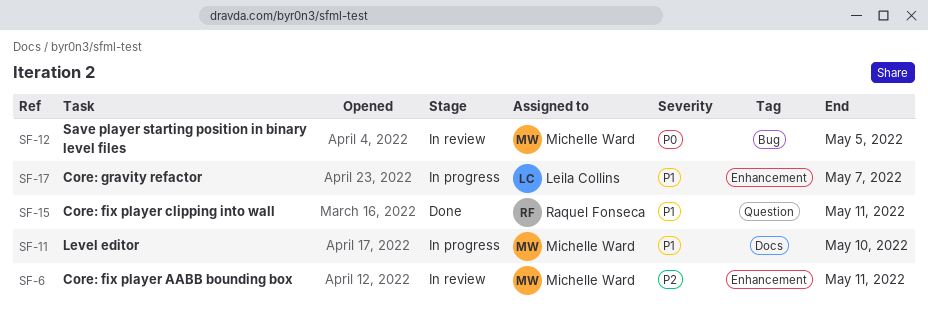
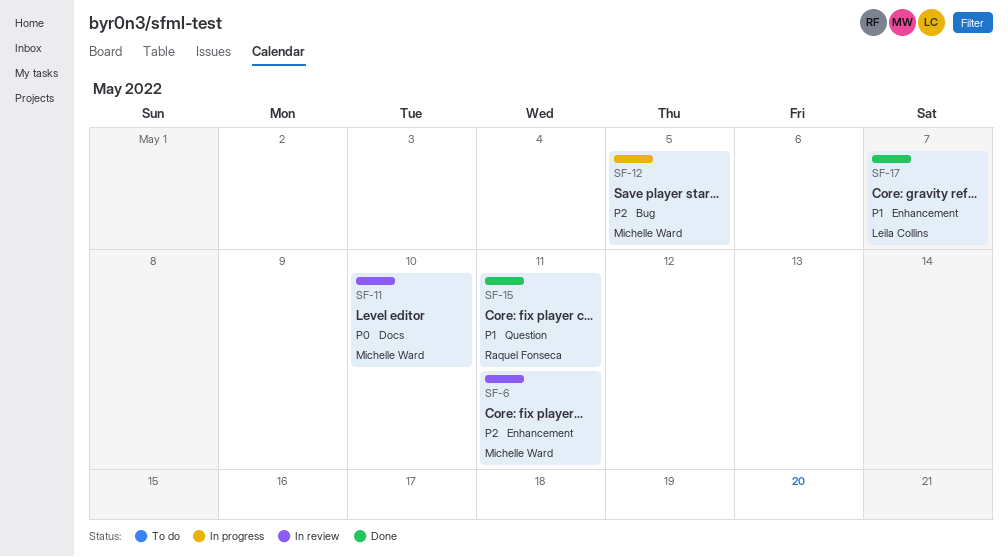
SF-11, status: In progress -> In review
SF-11, priority: P1 -> P0
SF-12, status: In review -> In progress
SF-12, priority: P0 -> P2
SF-17, status: In progress -> Done

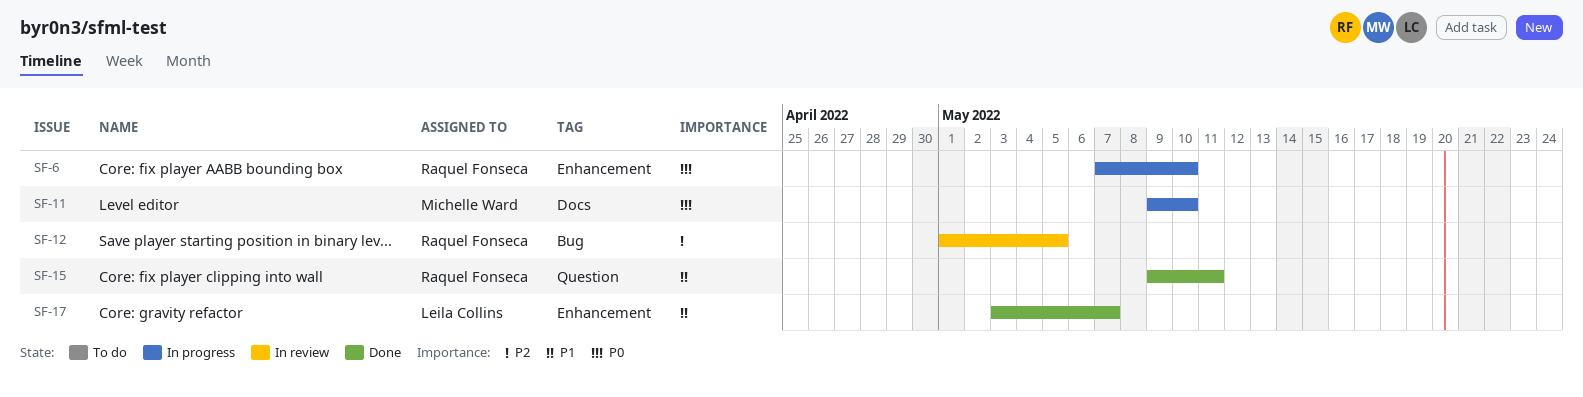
SF-6, status: In review -> In progress
SF-6, owner: Michelle Ward -> Raquel Fonseca
SF-6, priority: P2 -> P0
SF-6, due: May 11 -> May 10
SF-11, status: In review -> In progress
SF-12, status: In progress -> In review
SF-12, owner: Michelle Ward -> Raquel Fonseca

